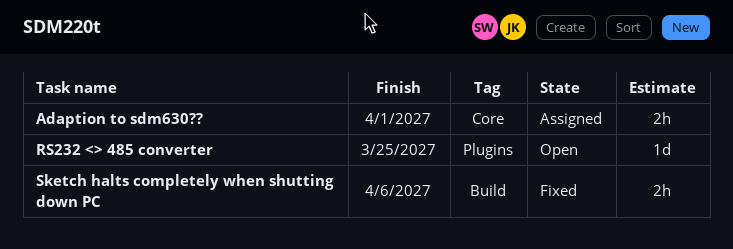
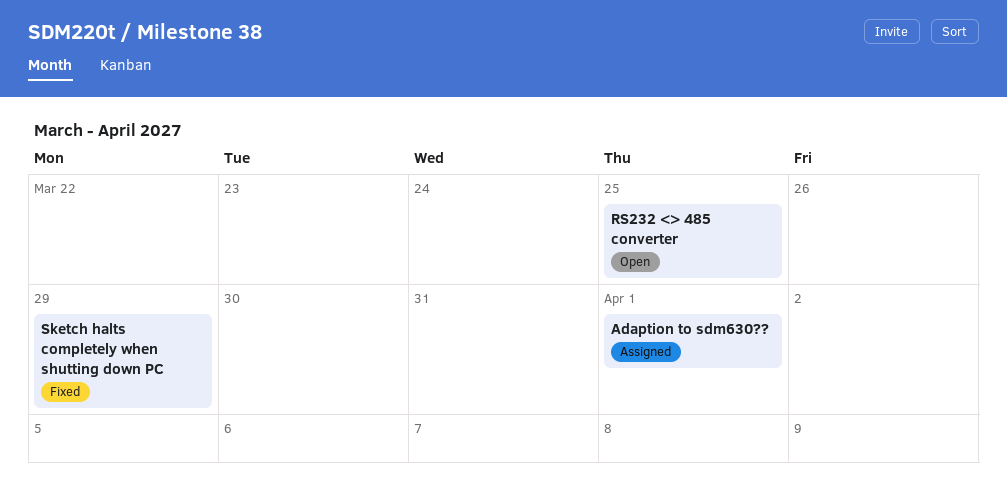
Sketch halts completely when shutting down PC, due: Apr 6 -> Mar 29

